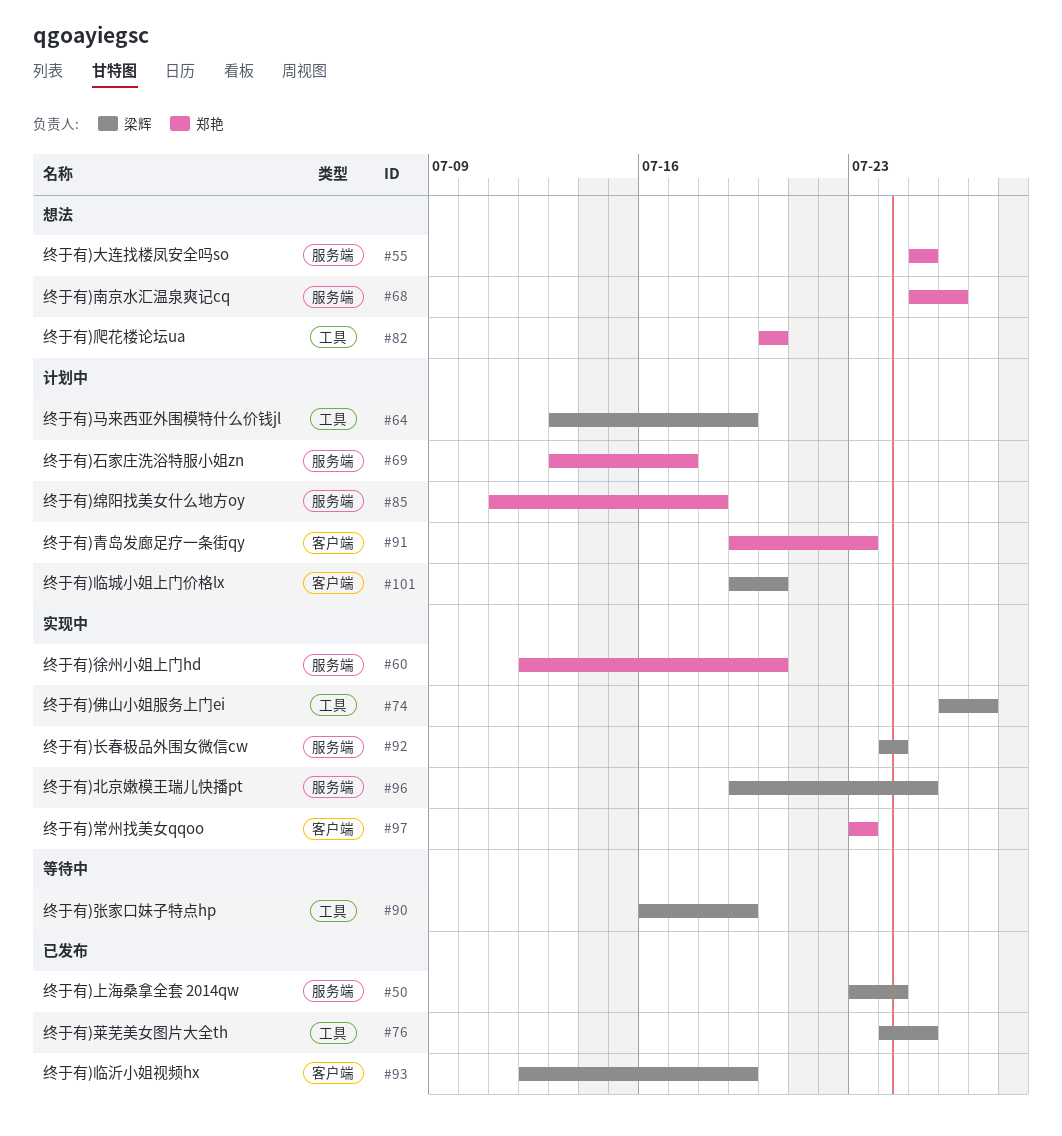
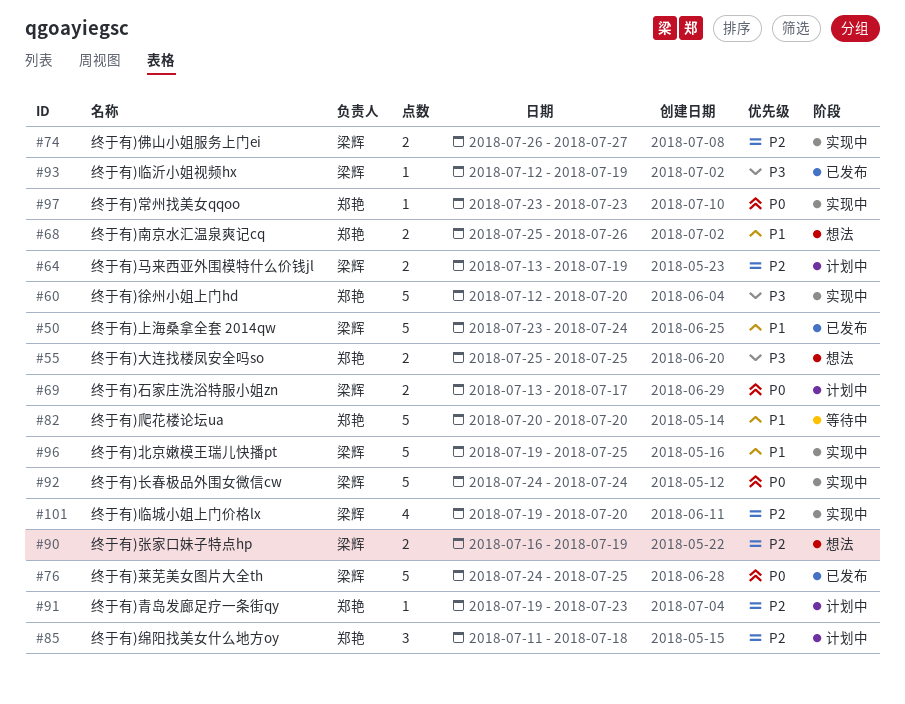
#69, owner: 郑艳 -> 梁辉
#82, status: 想法 -> 等待中
#90, status: 等待中 -> 想法
#101, status: 计划中 -> 实现中

